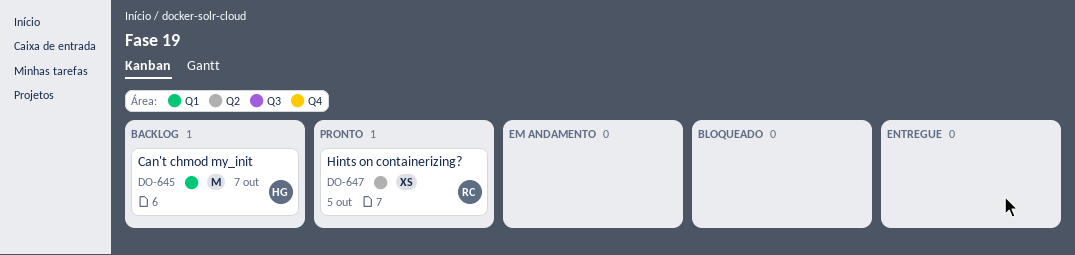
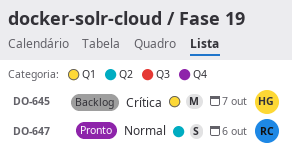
DO-647, estimate: XS -> S
DO-647, day: Oct 5 -> Oct 6

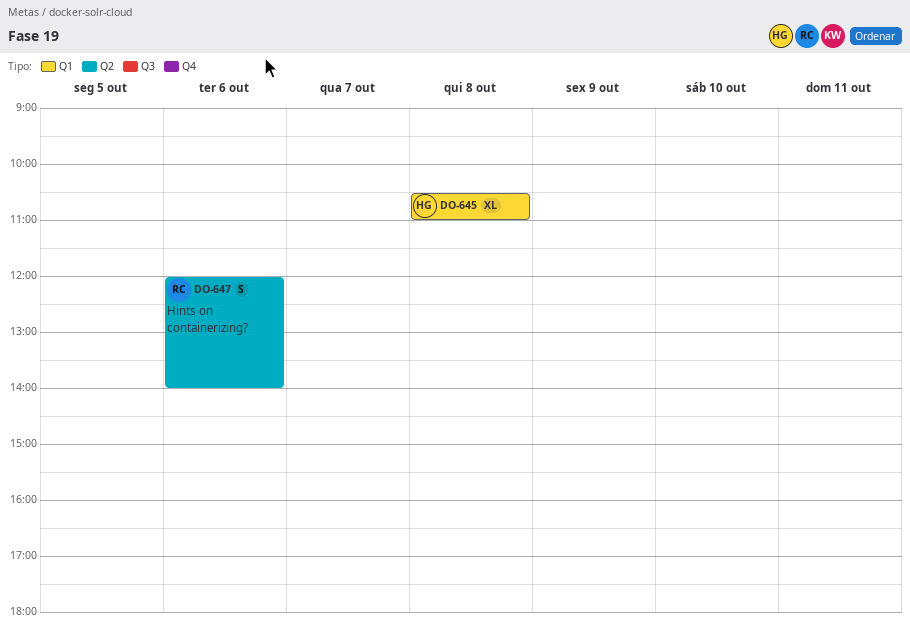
DO-645, estimate: M -> XL
DO-645, day: Oct 7 -> Oct 8

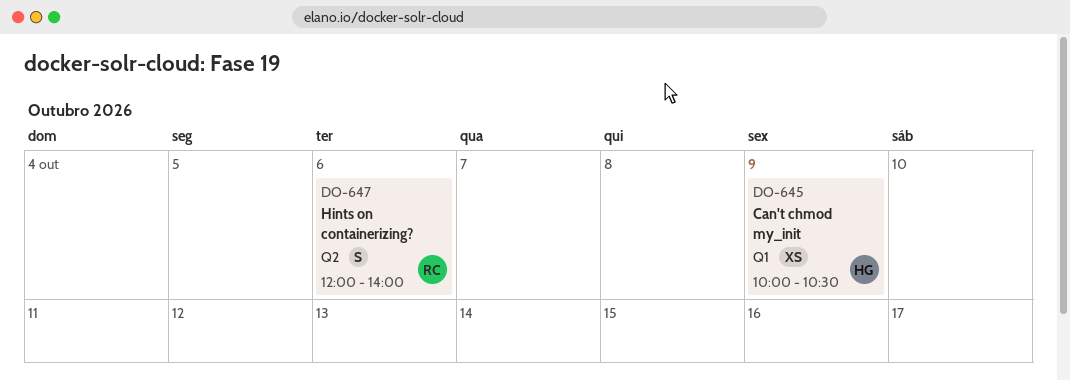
DO-645, estimate: XL -> XS
DO-645, day: Oct 8 -> Oct 9
DO-645, begins: 10:30 -> 10:00
DO-645, ends: 11:00 -> 10:30

